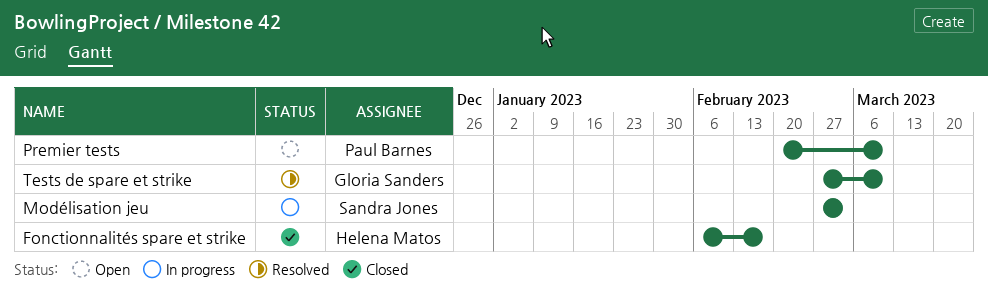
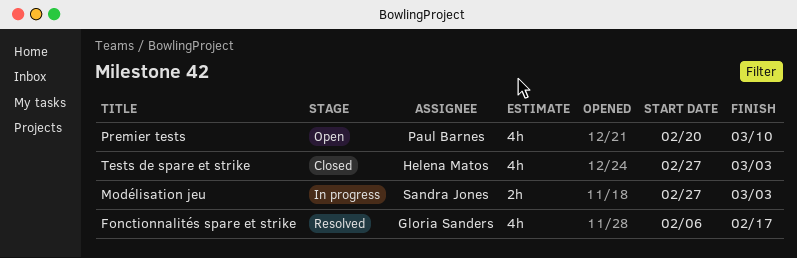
Fonctionnalités spare et strike, status: Closed -> Resolved
Fonctionnalités spare et strike, owner: Helena Matos -> Gloria Sanders
Tests de spare et strike, status: Resolved -> Closed
Tests de spare et strike, owner: Gloria Sanders -> Helena Matos
Tests de spare et strike, due: Mar 10 -> Mar 3

